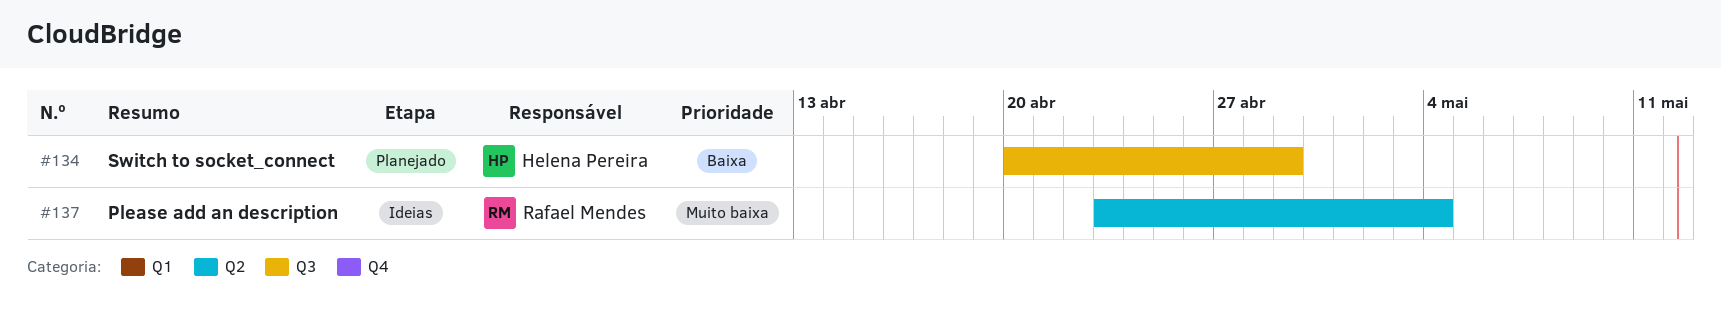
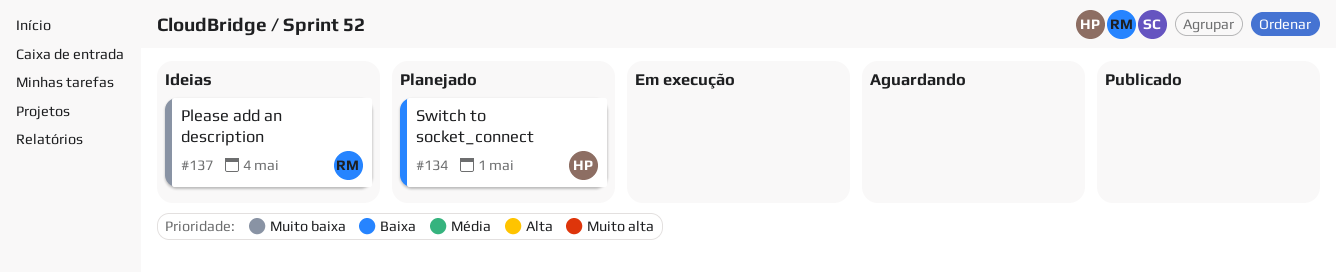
#134, due: Apr 29 -> May 1

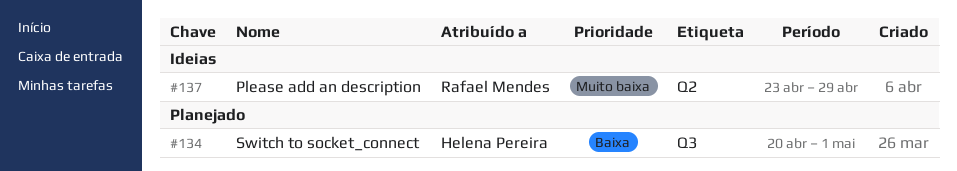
#137, due: May 4 -> Apr 29

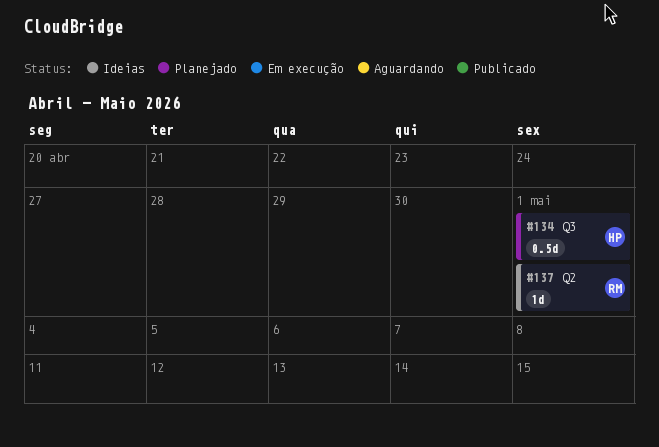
#137, due: Apr 29 -> May 1

